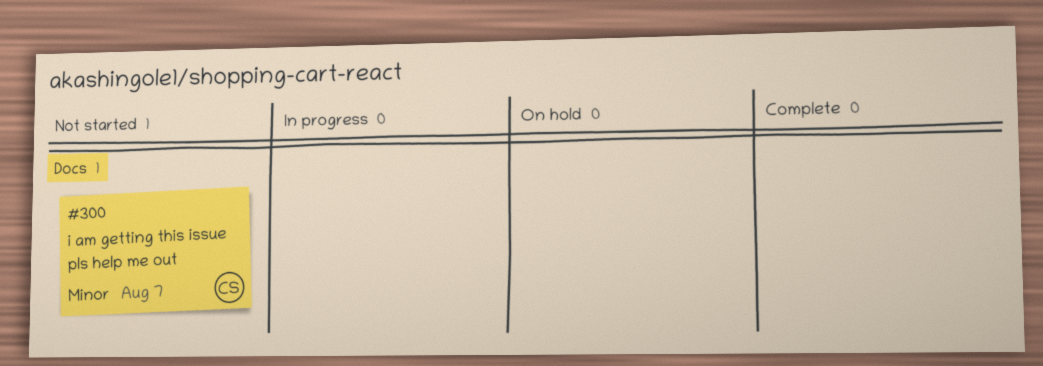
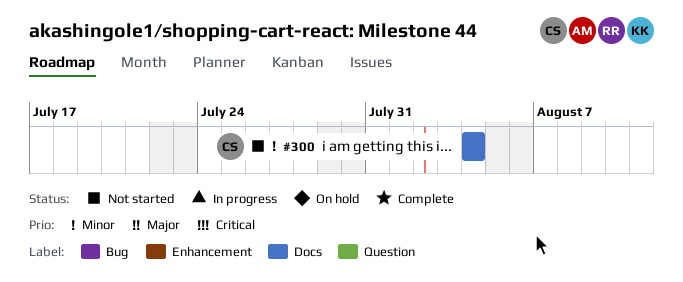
#300, due: Aug 7 -> Aug 4

